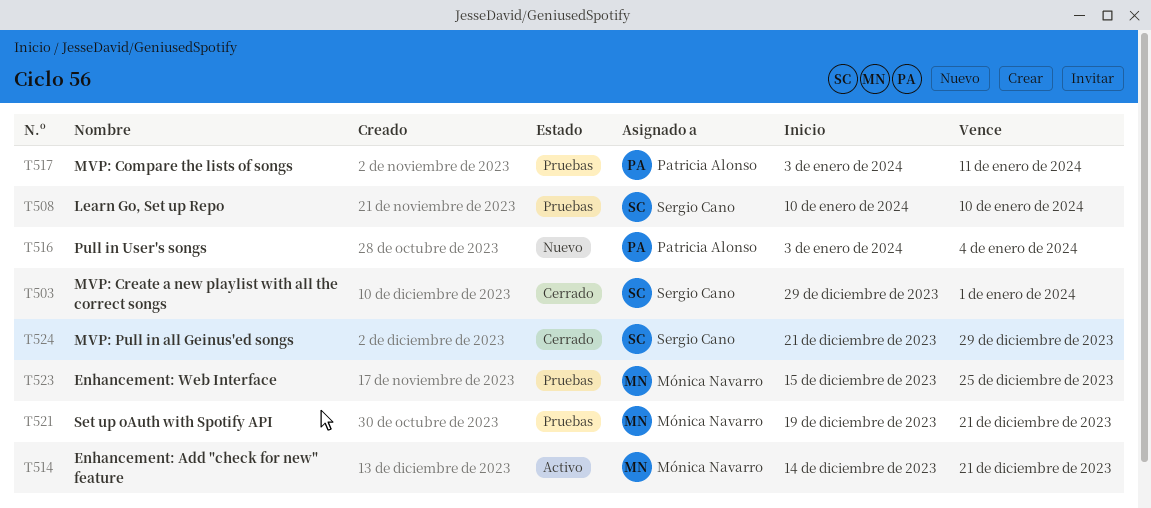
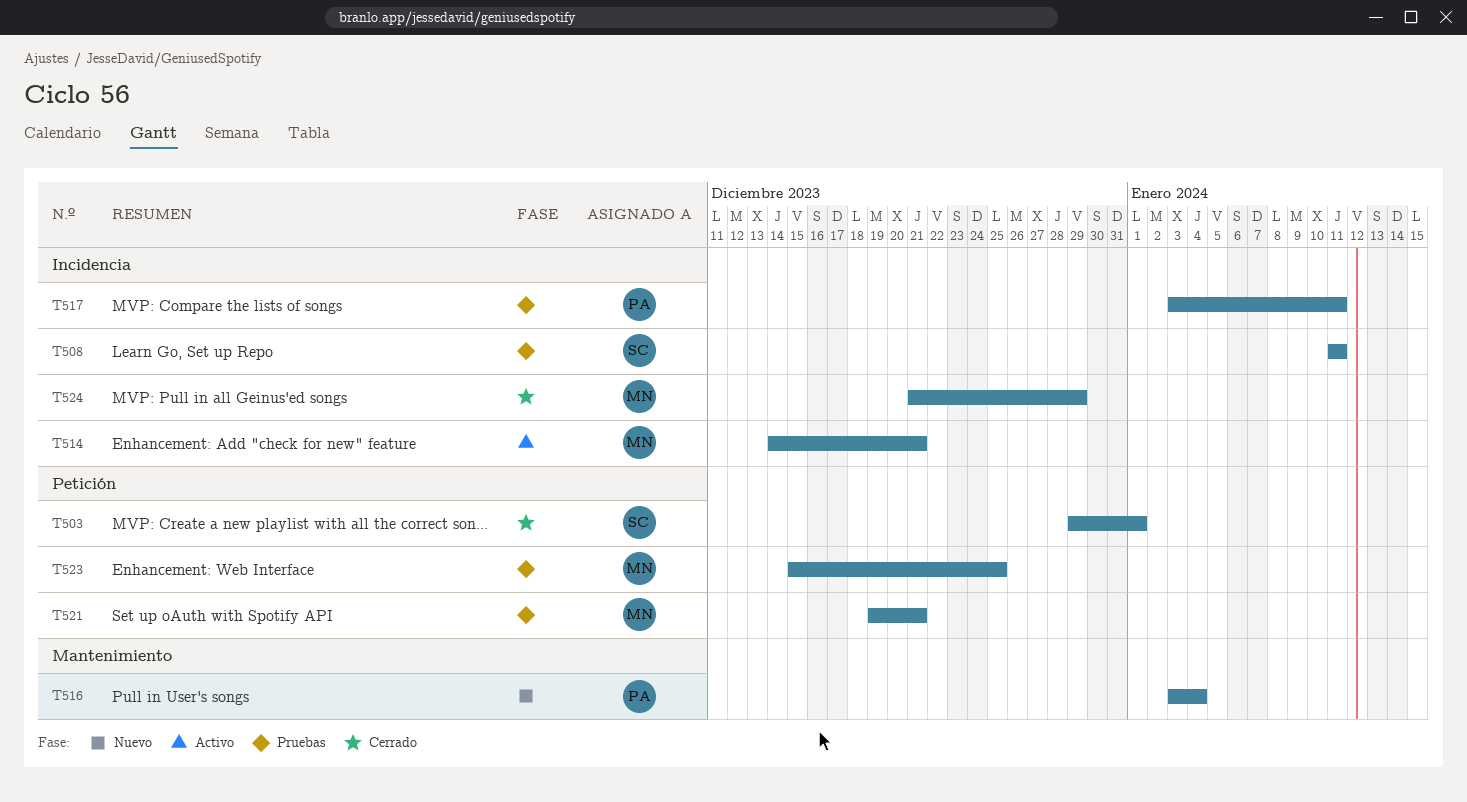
T508, start: Jan 10 -> Jan 11
T508, due: Jan 10 -> Jan 11
T524, owner: Sergio Cano -> Mónica Navarro

